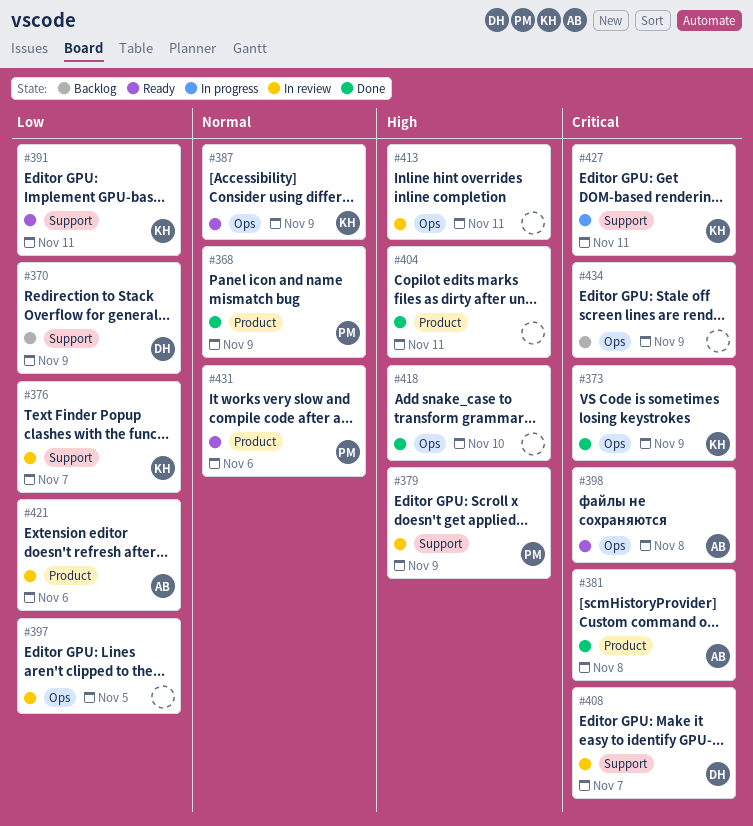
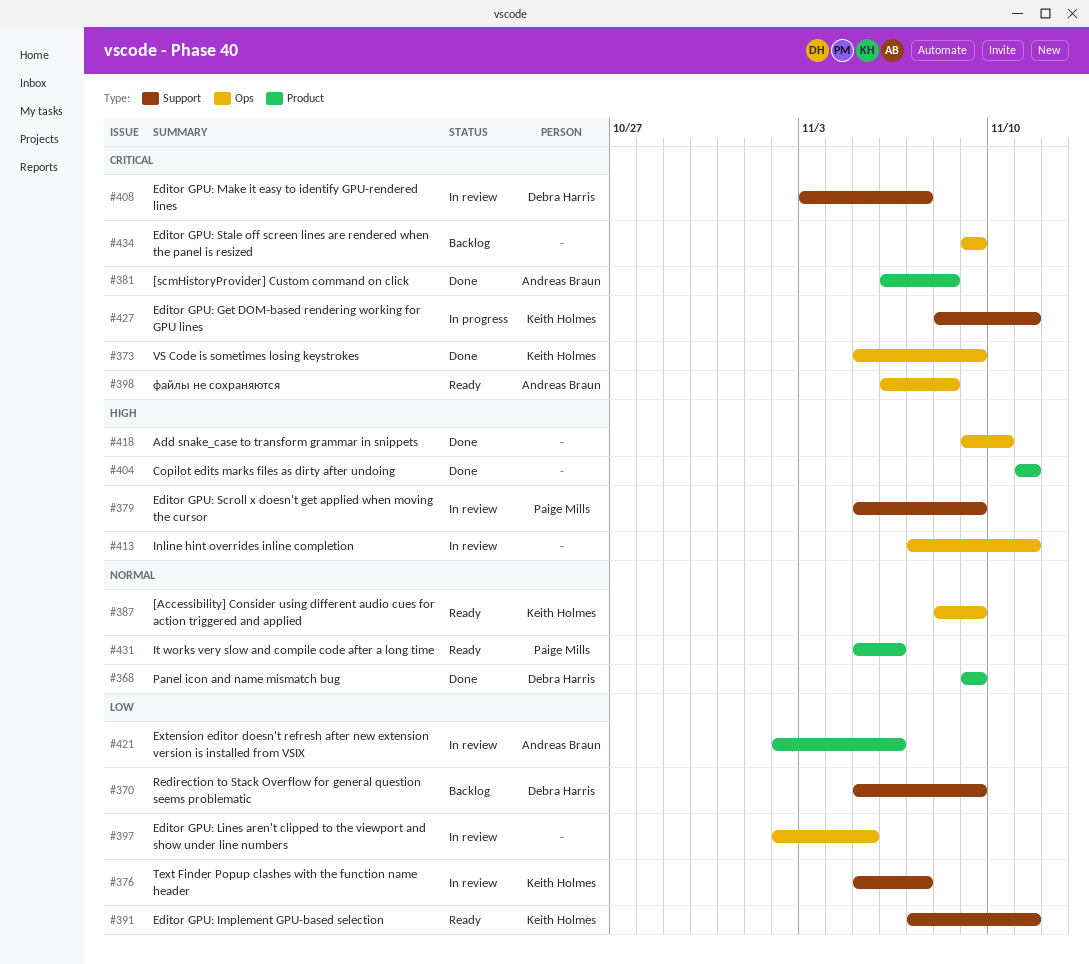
#368, owner: Paige Mills -> Debra Harris

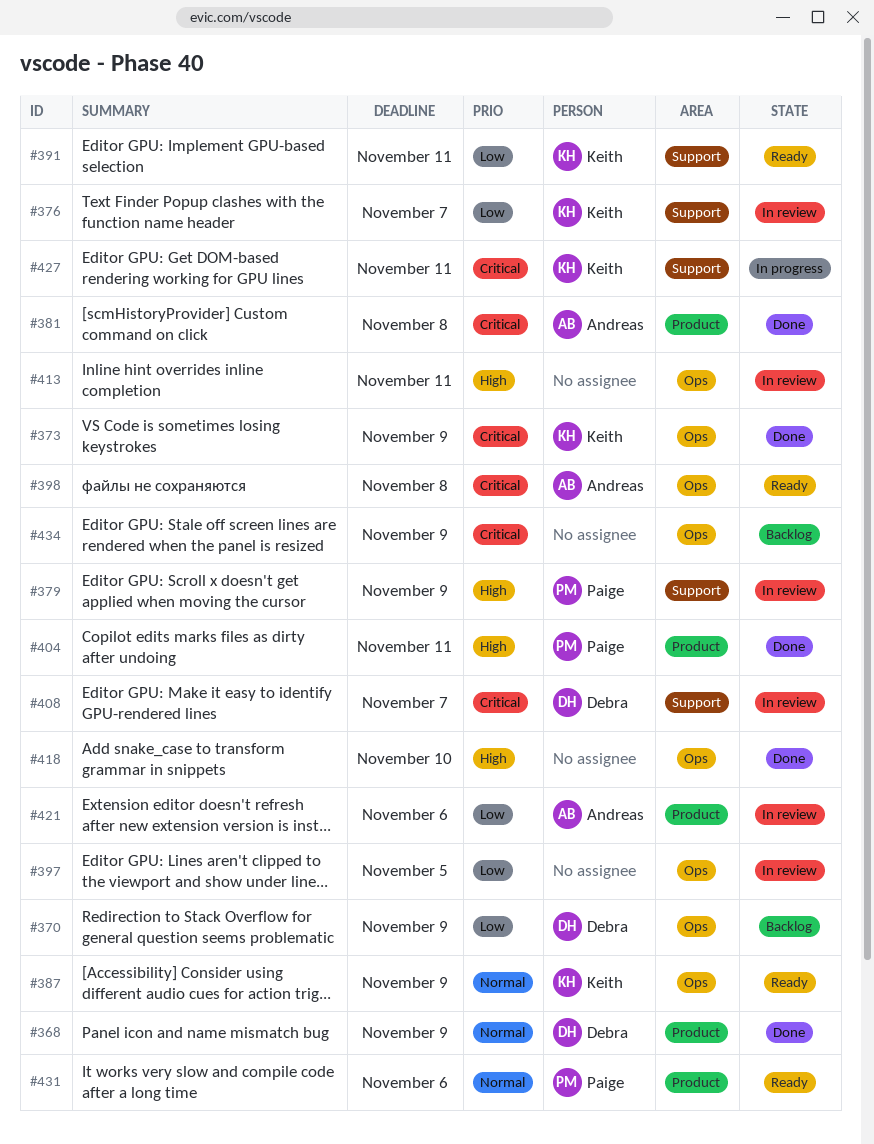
#370, label: Support -> Ops
#404, owner: none -> Paige Mills

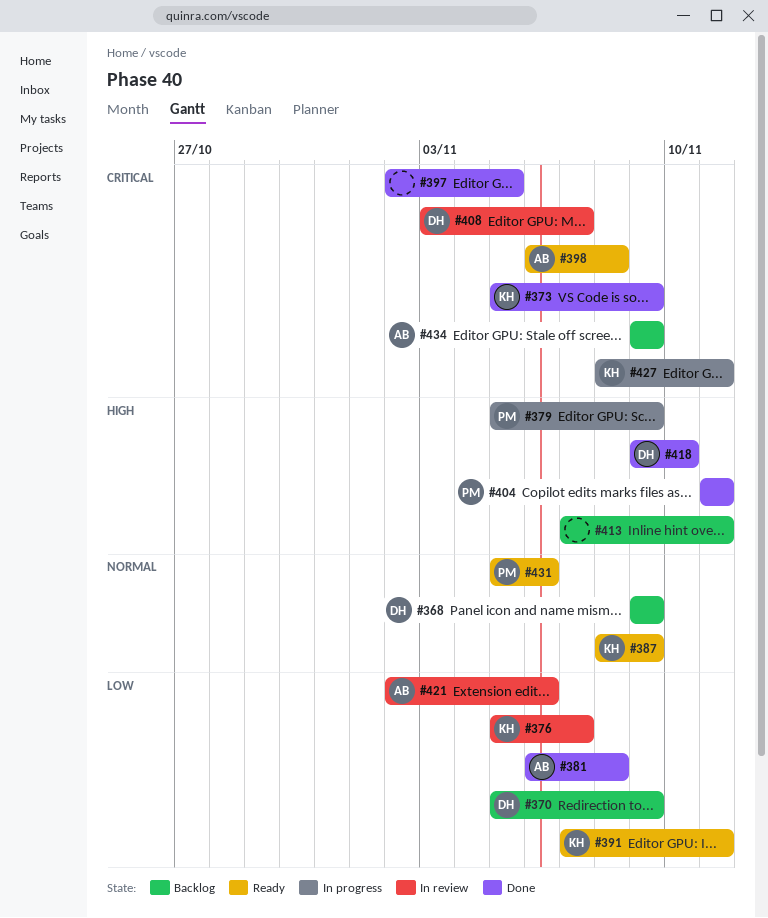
#368, status: Done -> Backlog
#379, status: In review -> In progress
#381, priority: Critical -> Low
#397, status: In review -> Done
#397, priority: Low -> Critical
#413, status: In review -> Backlog
#418, owner: none -> Debra
#434, owner: none -> Andreas

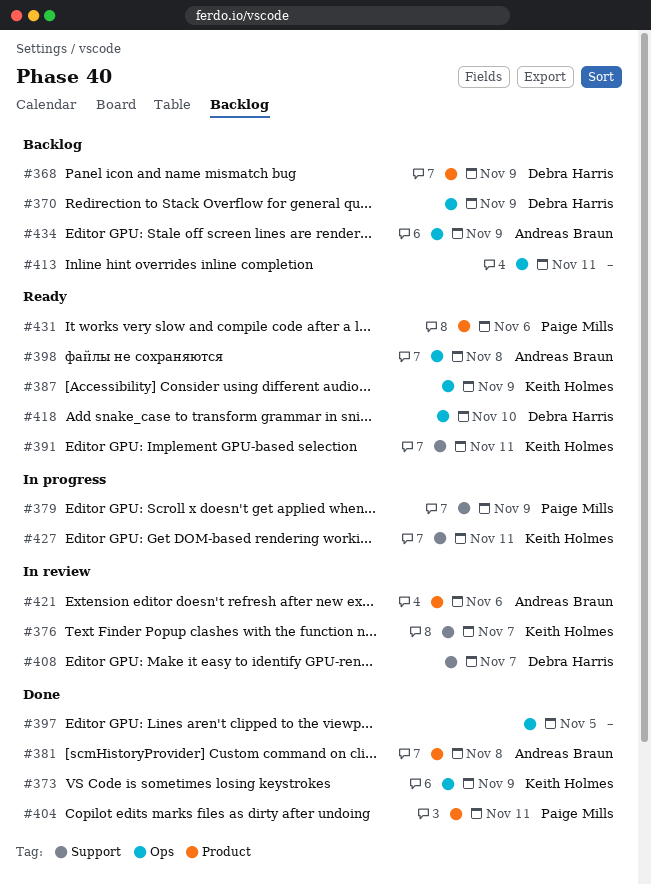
#418, status: Done -> Ready

